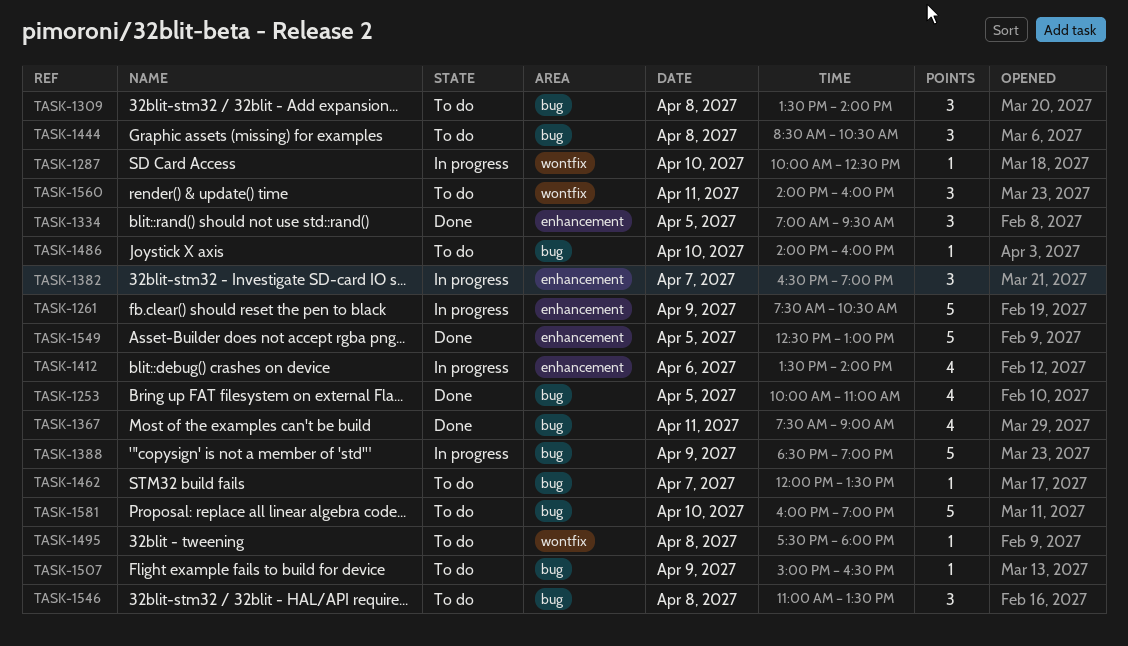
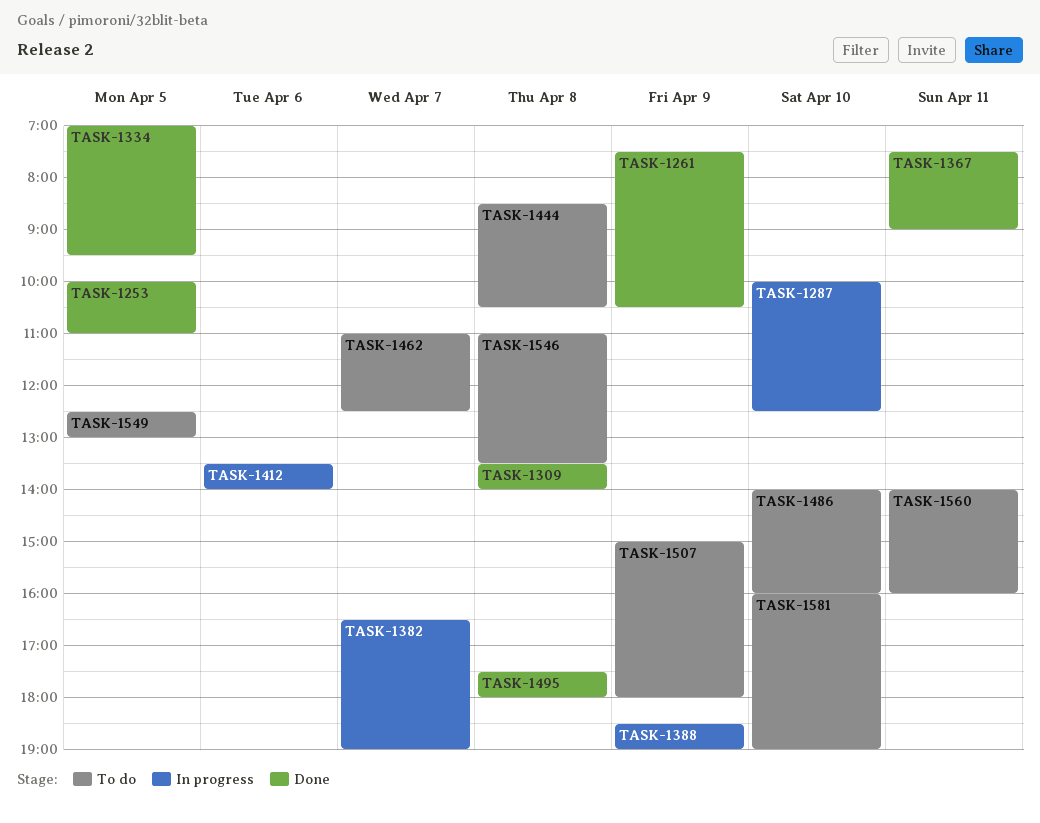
TASK-1261, status: In progress -> Done
TASK-1309, status: To do -> Done
TASK-1462, begins: 12:00 -> 11:00
TASK-1462, ends: 13:30 -> 12:30
TASK-1495, status: To do -> Done
TASK-1507, ends: 16:30 -> 18:00
TASK-1549, status: Done -> To do

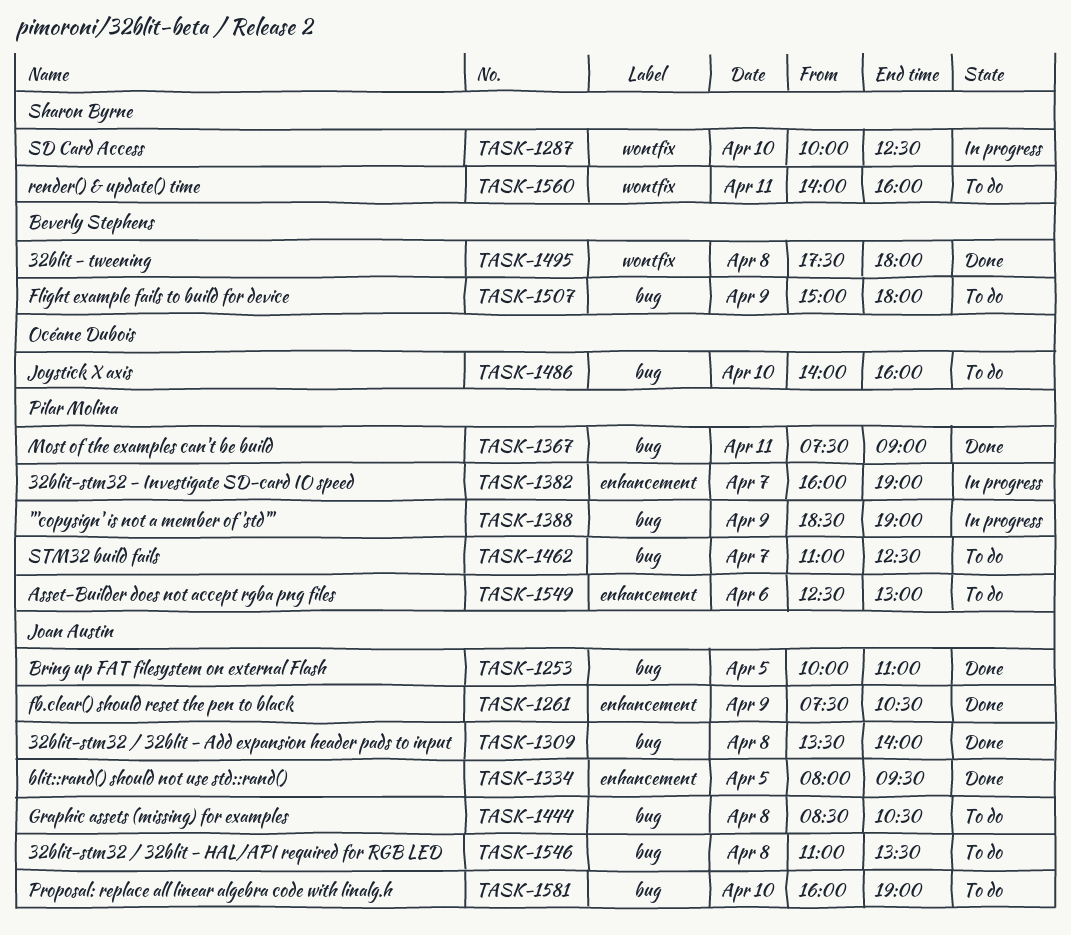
TASK-1334, begins: 07:00 -> 08:00
TASK-1382, begins: 16:30 -> 16:00
TASK-1412: present -> none
TASK-1549, day: Apr 5 -> Apr 6

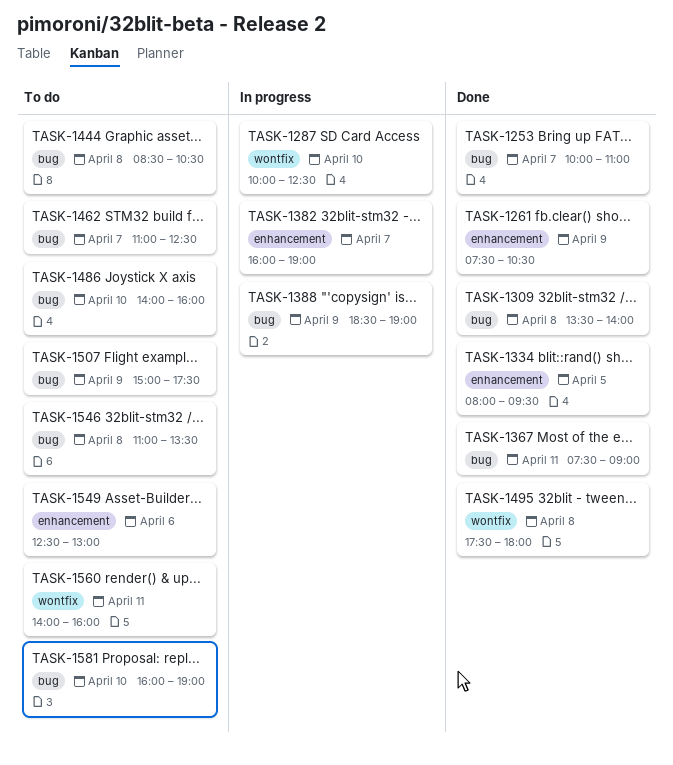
TASK-1253, day: Apr 5 -> Apr 7
TASK-1507, ends: 18:00 -> 17:30

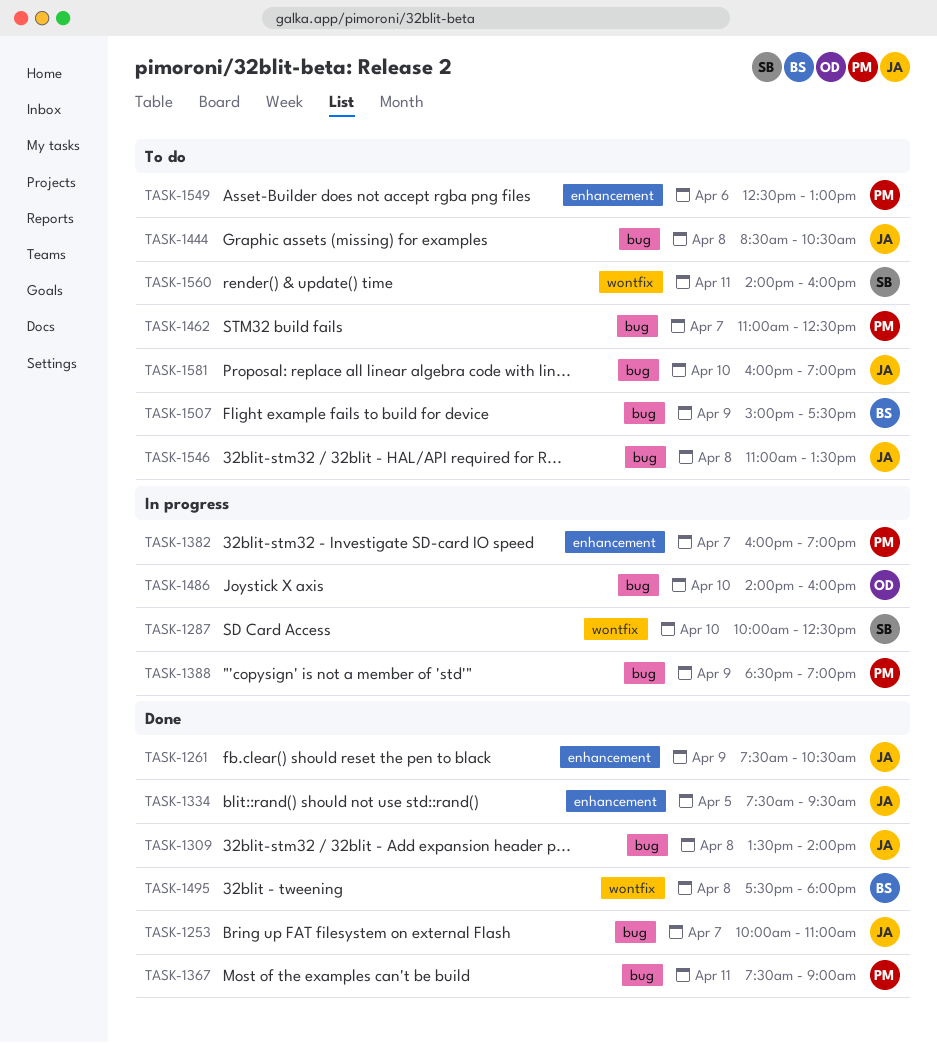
TASK-1334, begins: 08:00 -> 07:30
TASK-1486, status: To do -> In progress

